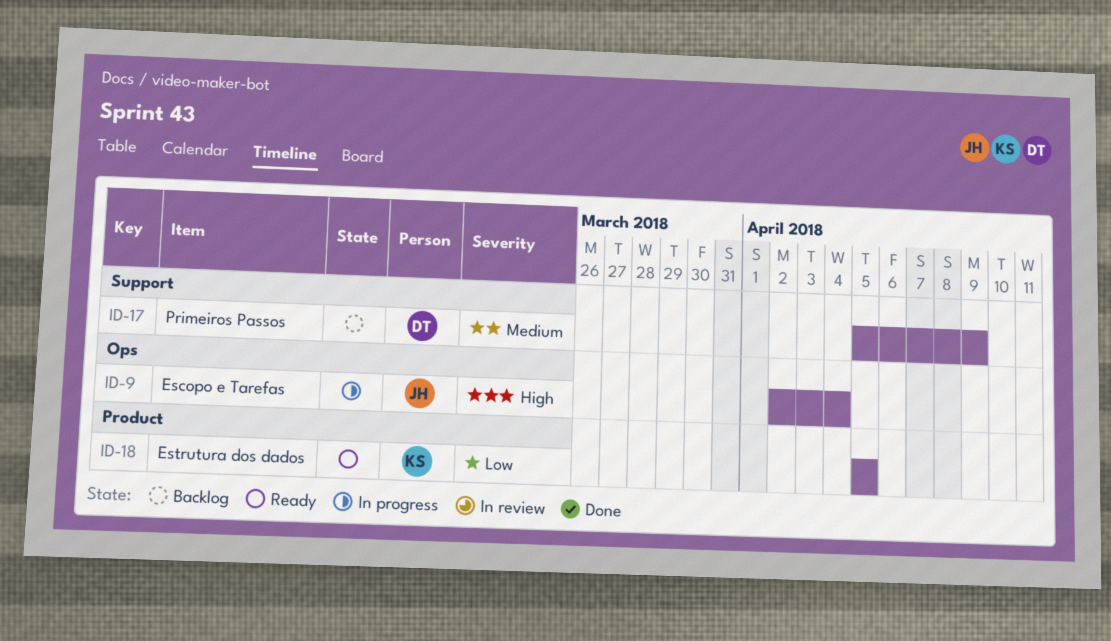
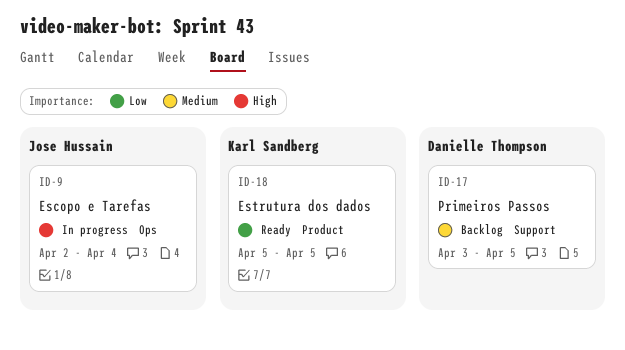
ID-17, start: Apr 5 -> Apr 3
ID-17, due: Apr 9 -> Apr 5

